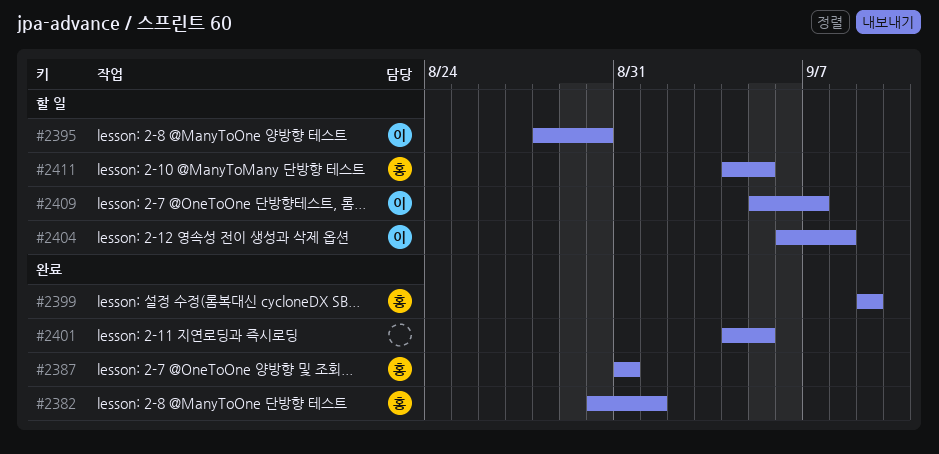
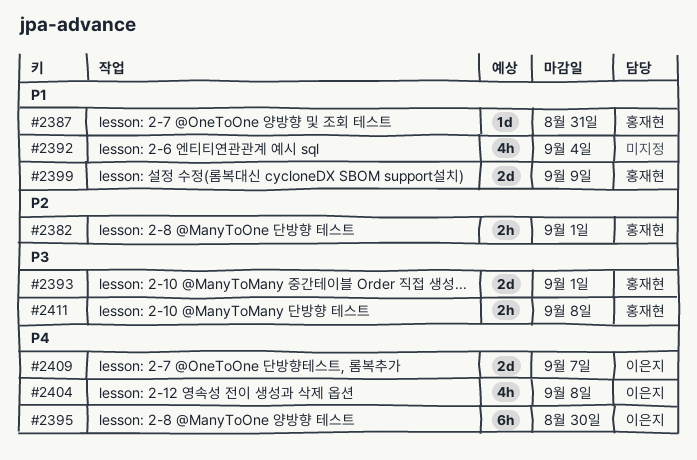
#2392: none -> present
#2393: none -> present
#2401: present -> none
#2411, due: Sep 5 -> Sep 8

